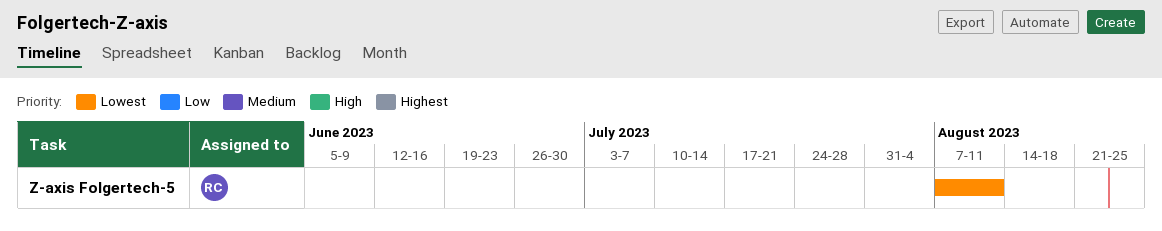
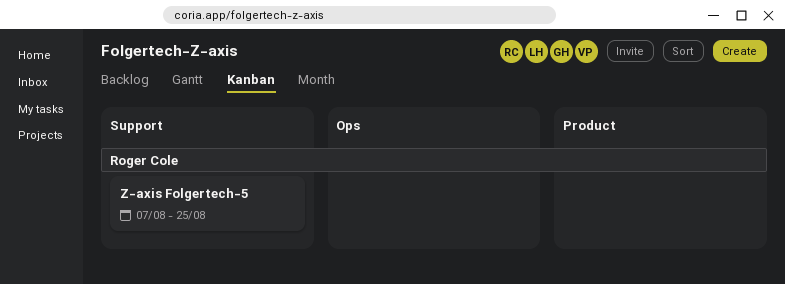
Z-axis Folgertech-5, due: Aug 11 -> Aug 25

